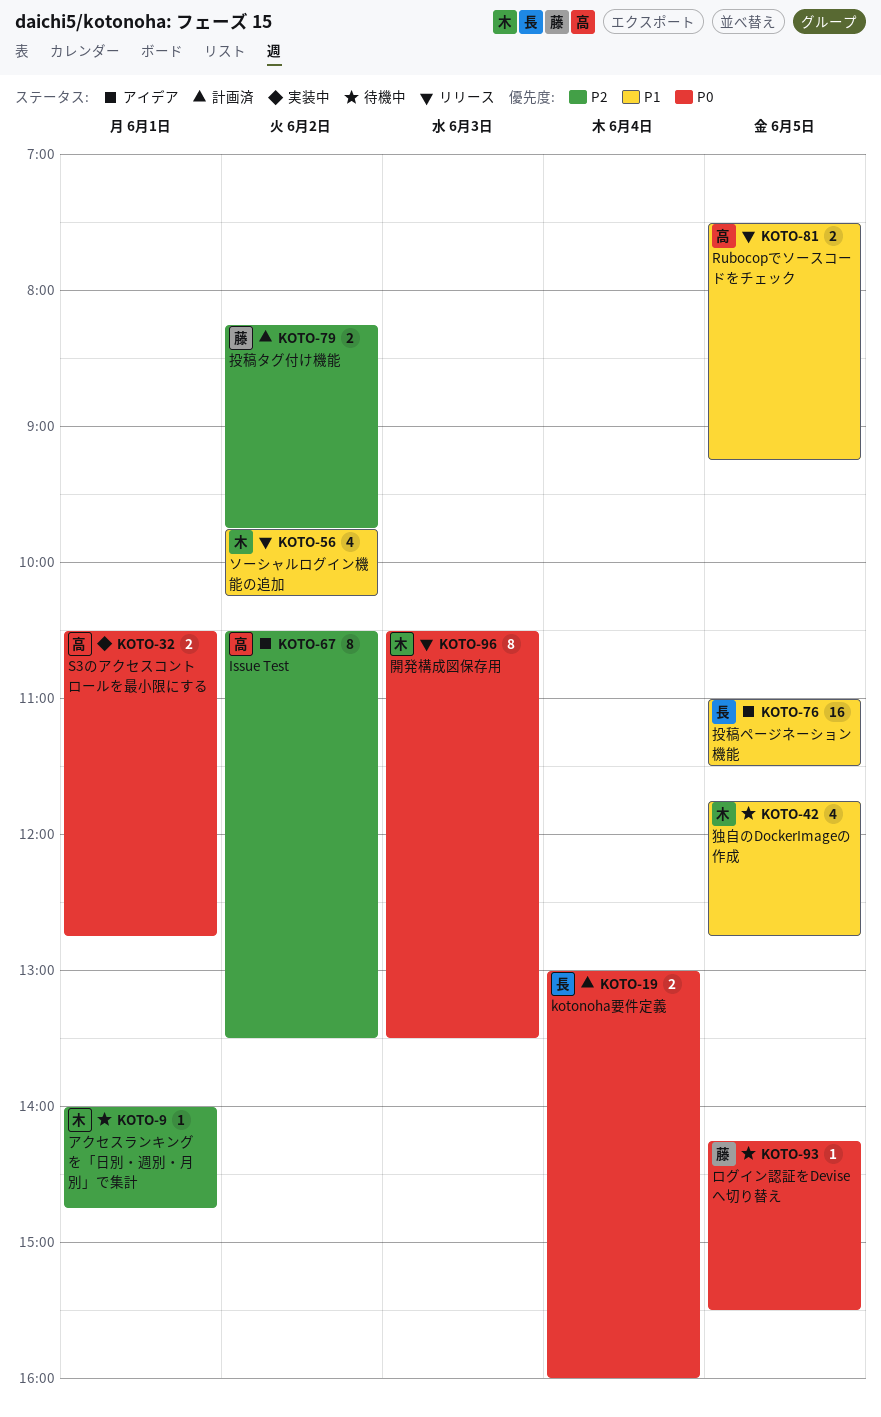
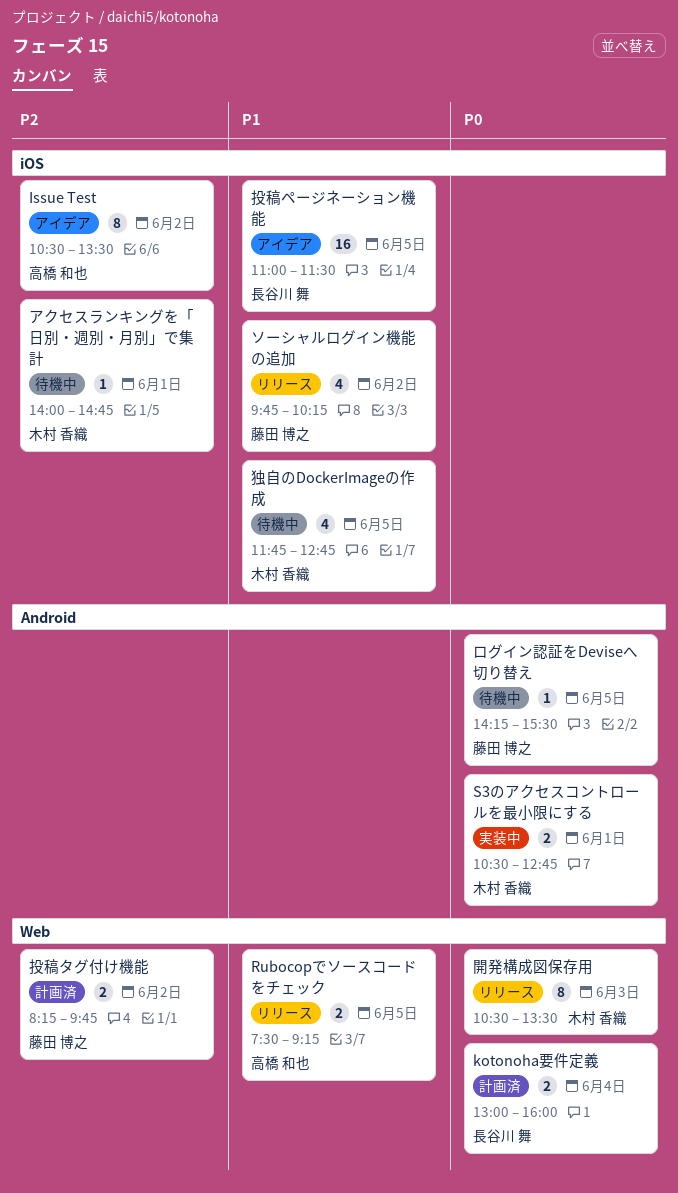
S3のアクセスコントロールを最小限にする, owner: 高橋 和也 -> 木村 香織
ソーシャルログイン機能の追加, owner: 木村 香織 -> 藤田 博之

